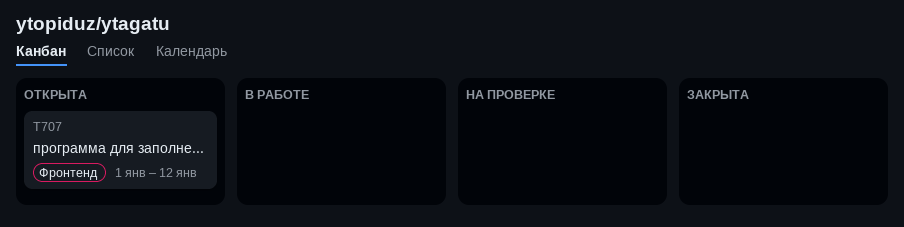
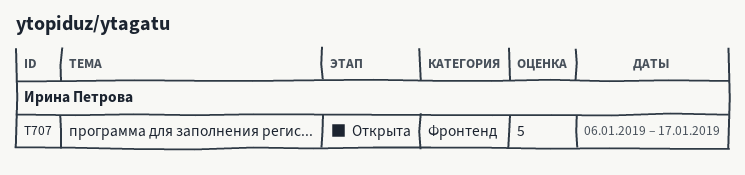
T707, start: Jan 1 -> Jan 6
T707, due: Jan 12 -> Jan 17

